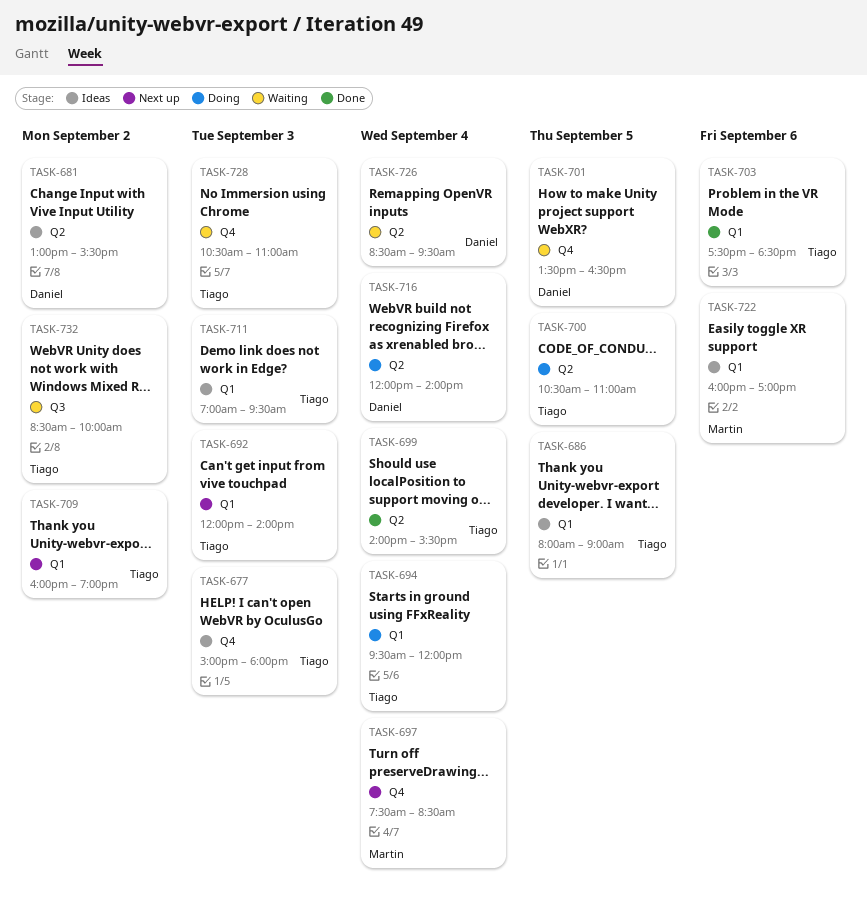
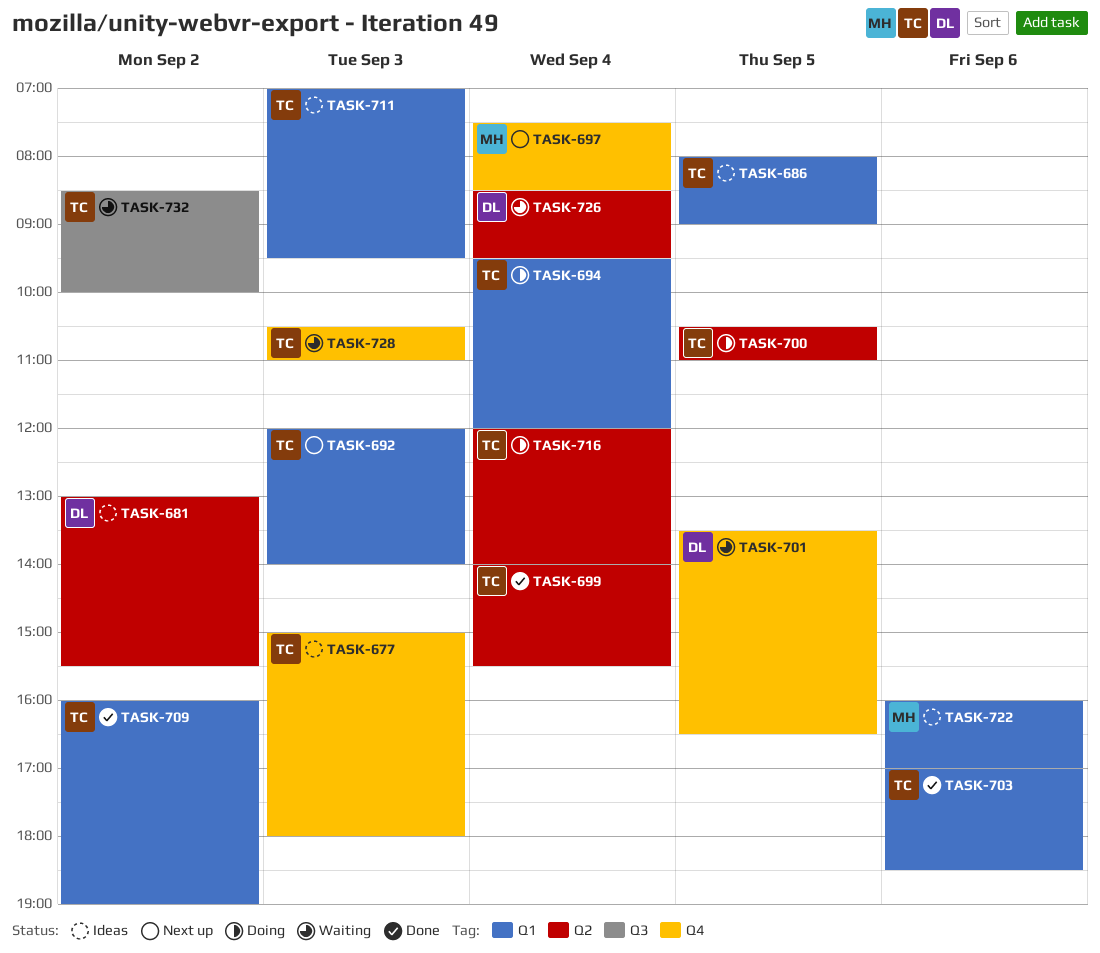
TASK-703, begins: 17:30 -> 17:00
TASK-709, status: Next up -> Done
TASK-716, owner: Daniel -> Tiago

